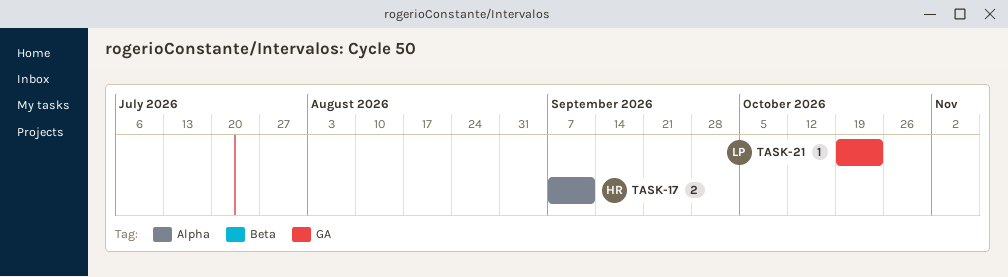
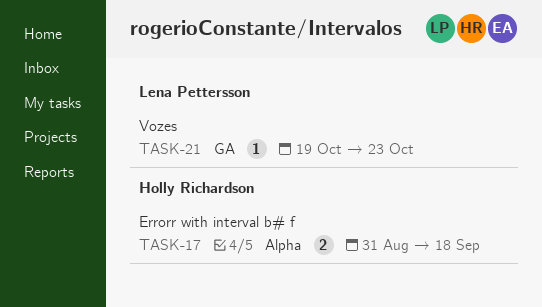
TASK-17, start: Sep 7 -> Aug 31
TASK-17, due: Sep 11 -> Sep 18

